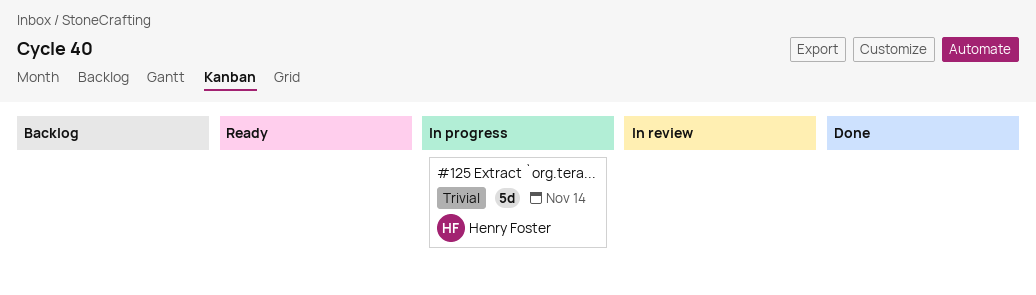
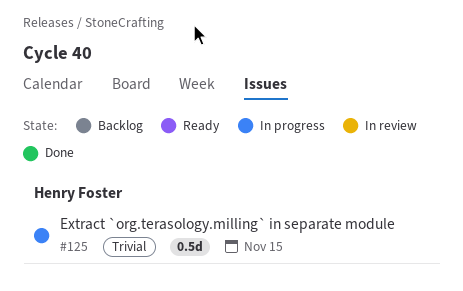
#125, estimate: 5d -> 0.5d
#125, due: Nov 14 -> Nov 15

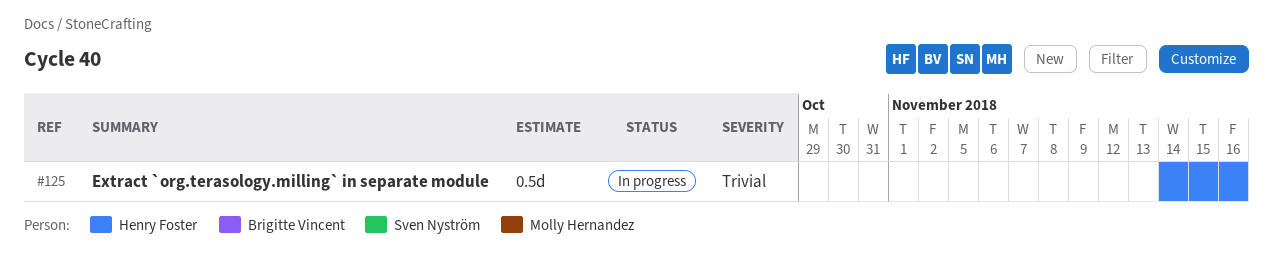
#125, due: Nov 15 -> Nov 16

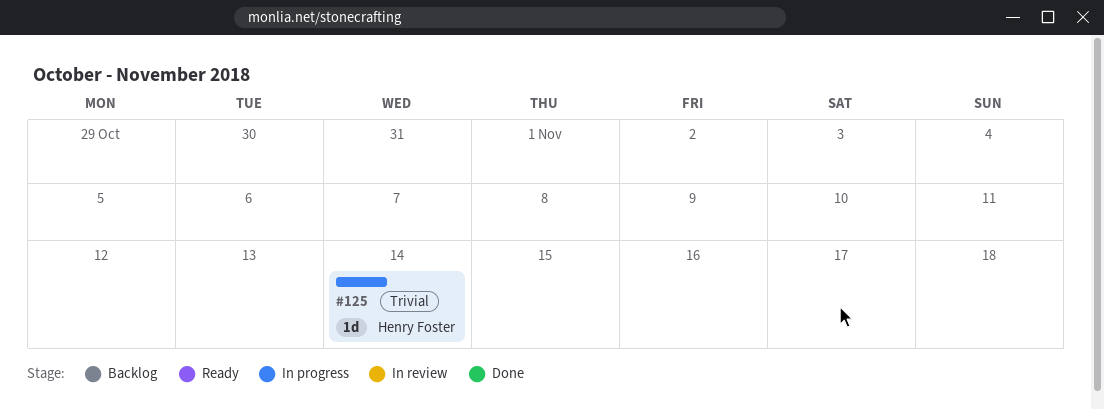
#125, estimate: 0.5d -> 1d
#125, due: Nov 16 -> Nov 14

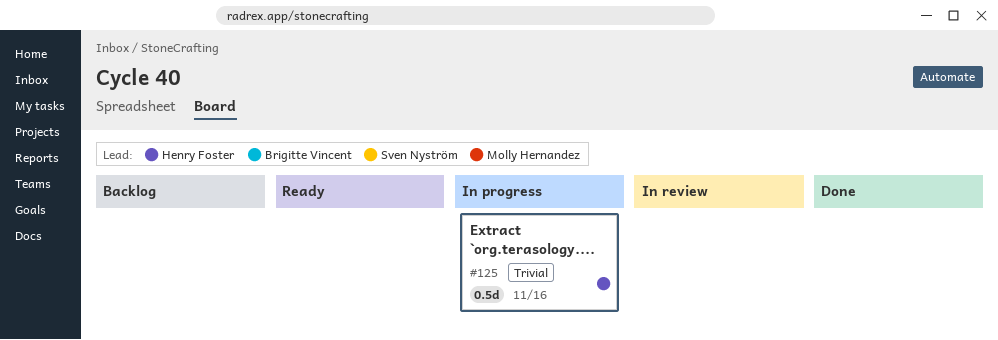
#125, estimate: 1d -> 0.5d
#125, due: Nov 14 -> Nov 16

